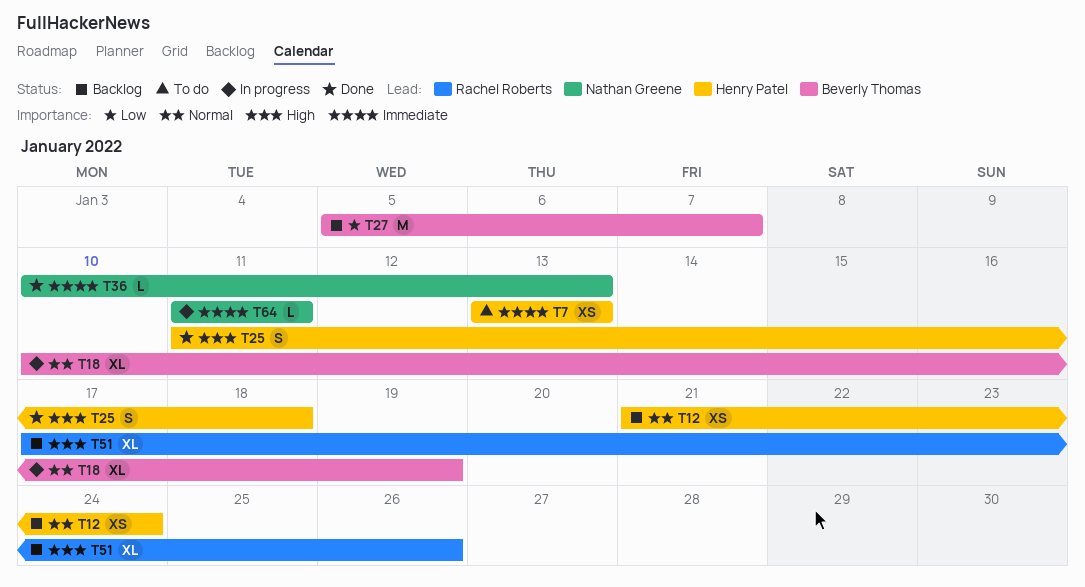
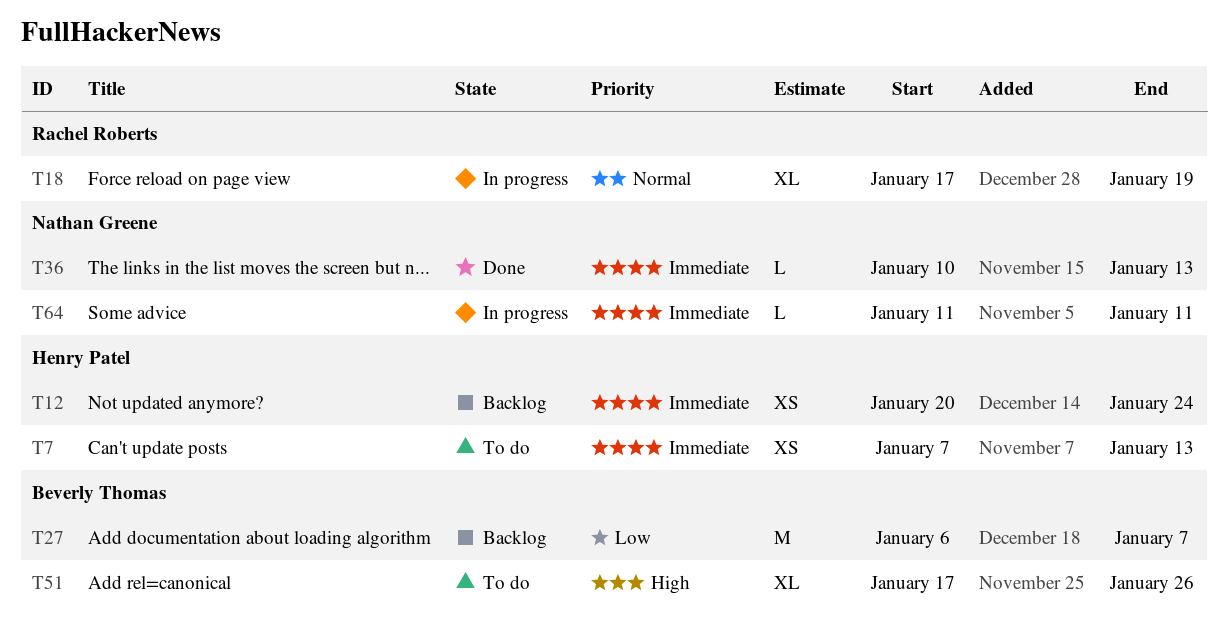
T7, start: Jan 13 -> Jan 7
T12, priority: Normal -> Immediate
T12, start: Jan 21 -> Jan 20
T18, owner: Beverly Thomas -> Rachel Roberts
T18, start: Jan 10 -> Jan 17
T25: present -> none
T27, start: Jan 5 -> Jan 6
T51, status: Backlog -> To do
T51, owner: Rachel Roberts -> Beverly Thomas

